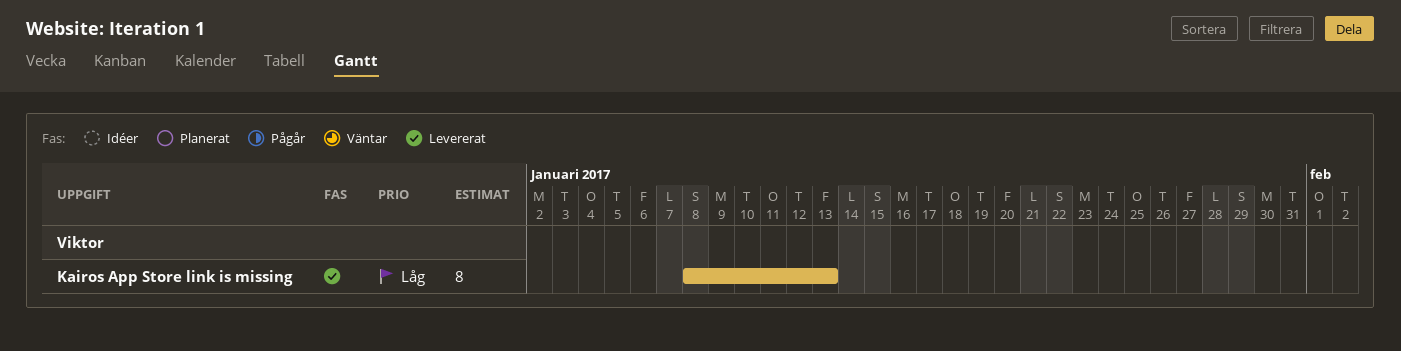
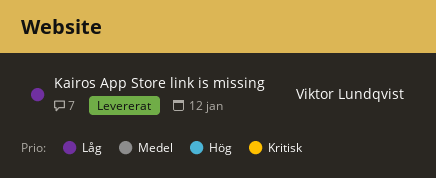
Kairos App Store link is missing, due: Jan 13 -> Jan 12

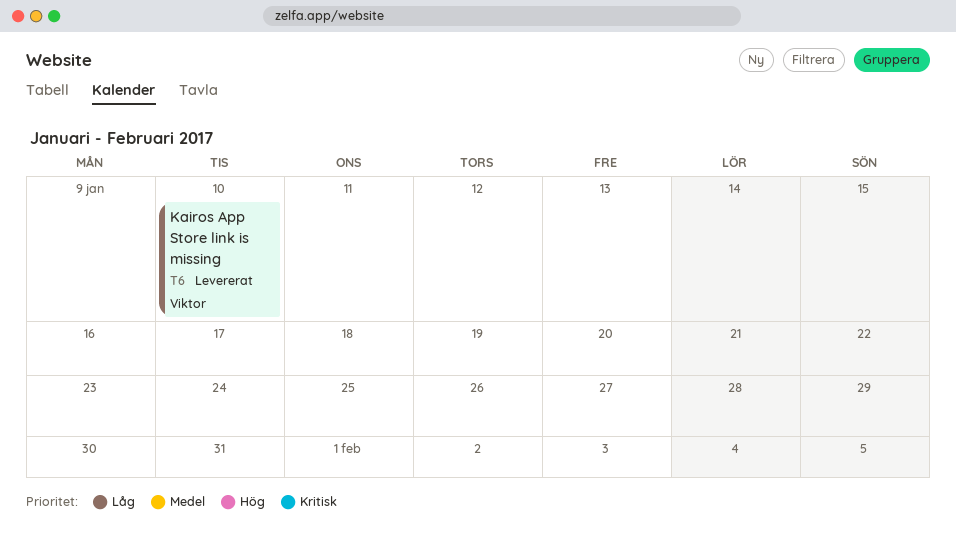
Kairos App Store link is missing, due: Jan 12 -> Jan 10

